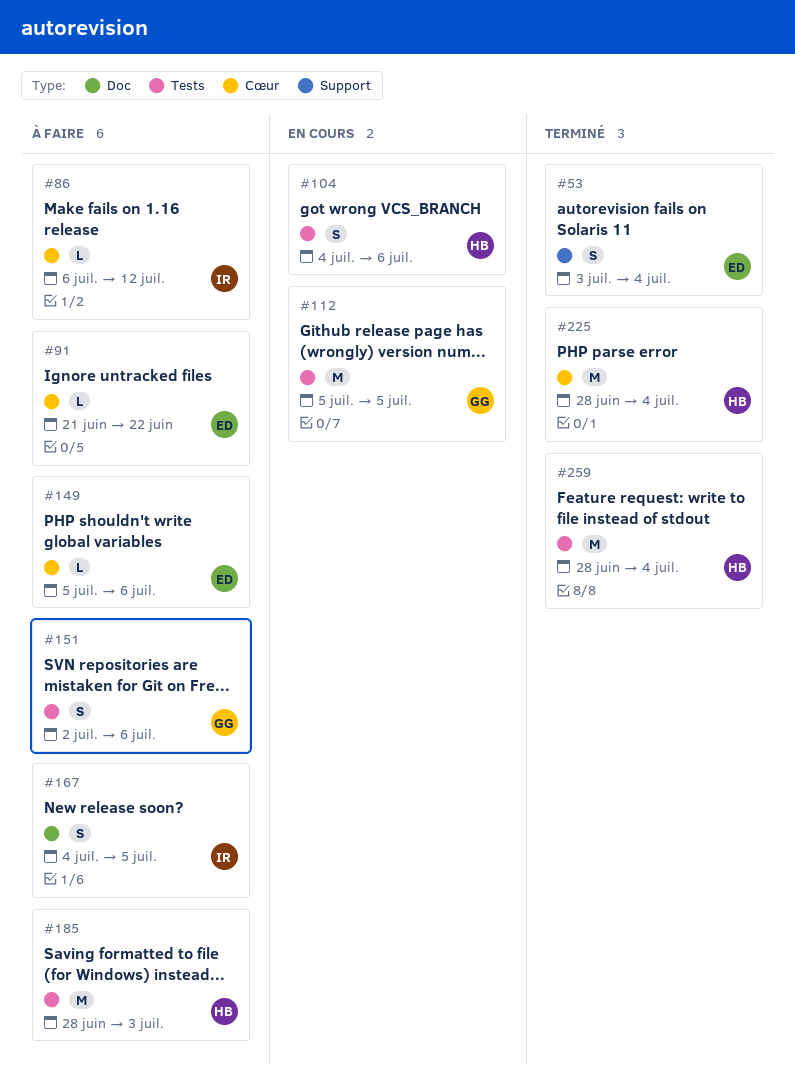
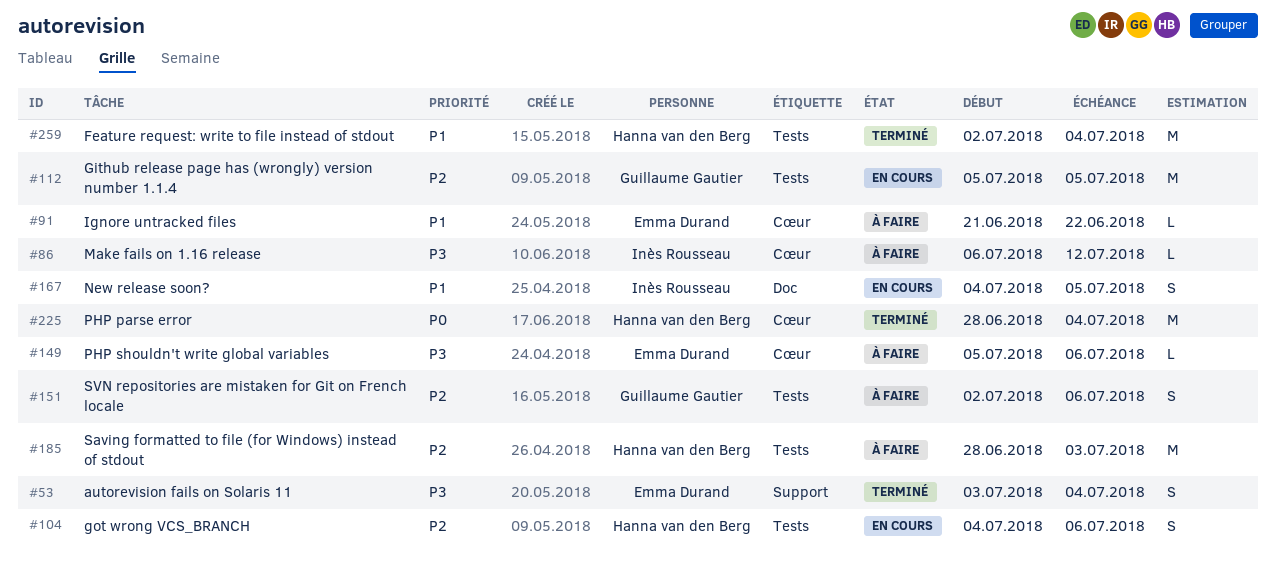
#167, status: À faire -> En cours
#259, start: Jun 28 -> Jul 2

